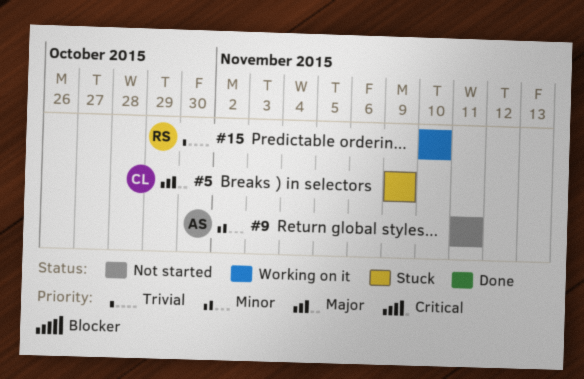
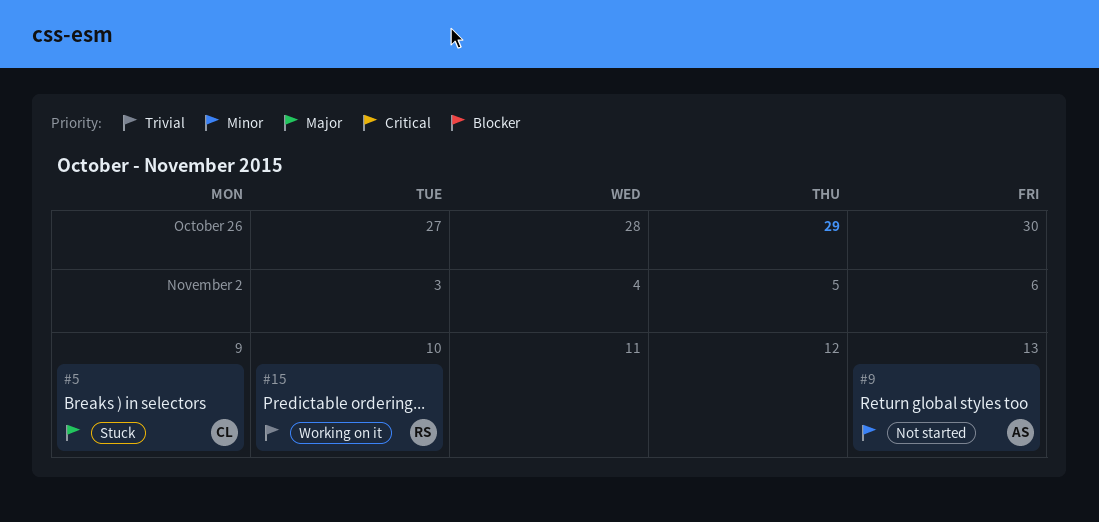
#9, due: Nov 11 -> Nov 13

